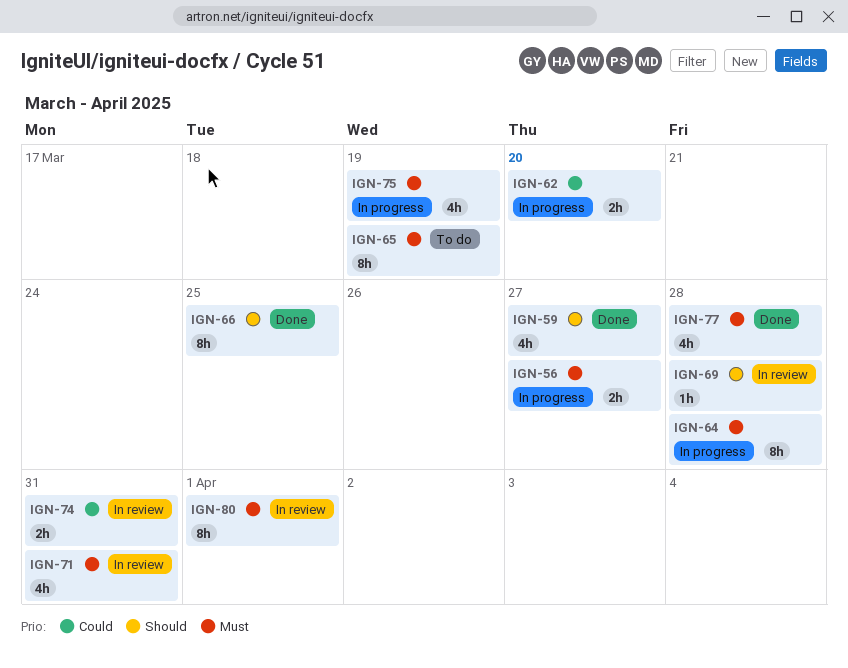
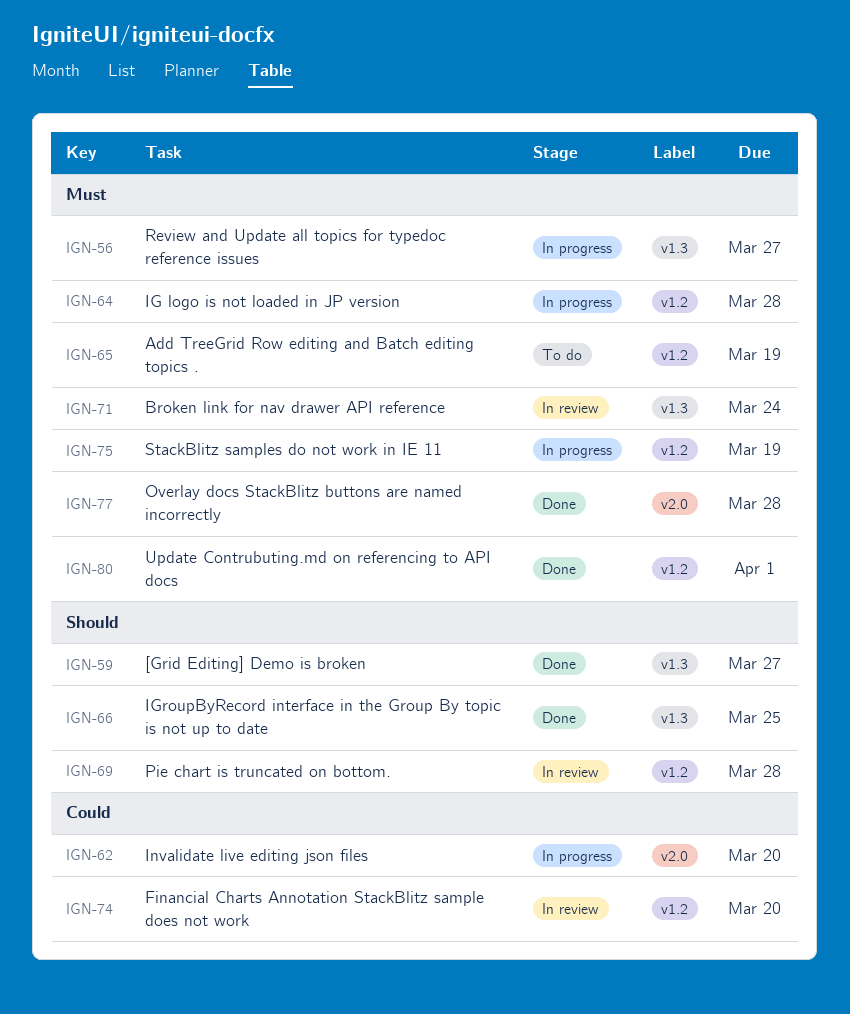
IGN-71, due: Mar 31 -> Mar 24
IGN-74, due: Mar 31 -> Mar 20
IGN-80, status: In review -> Done

